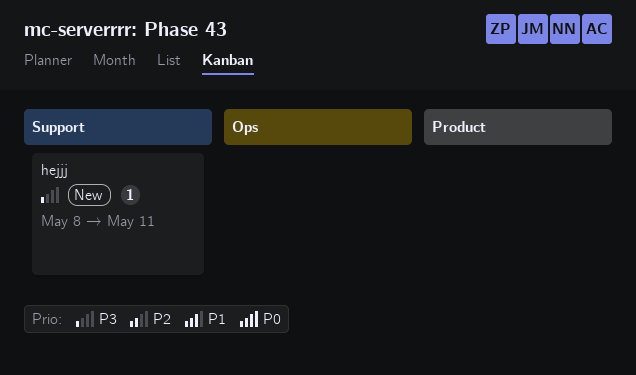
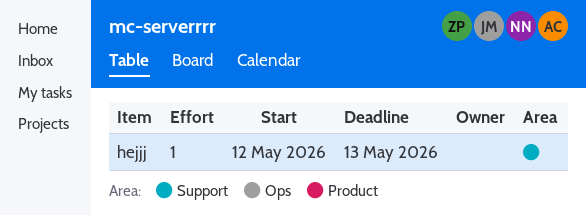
hejjj, start: May 8 -> May 12
hejjj, due: May 11 -> May 13

